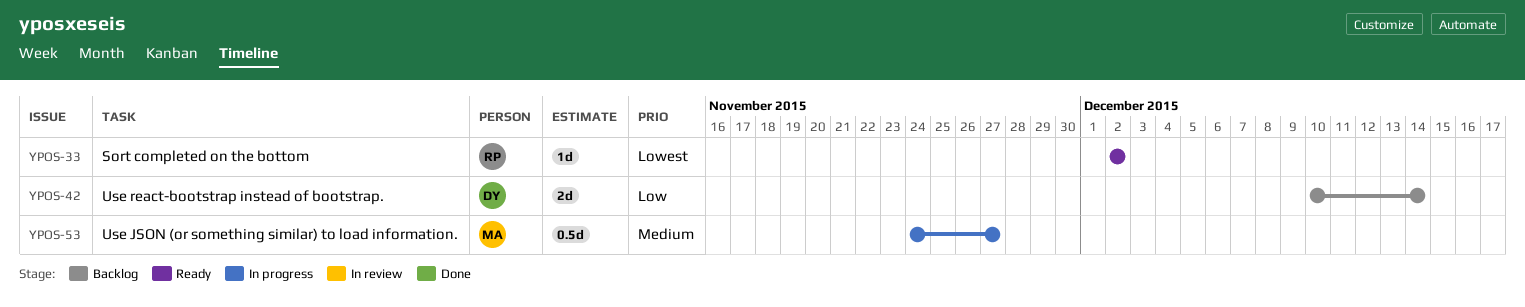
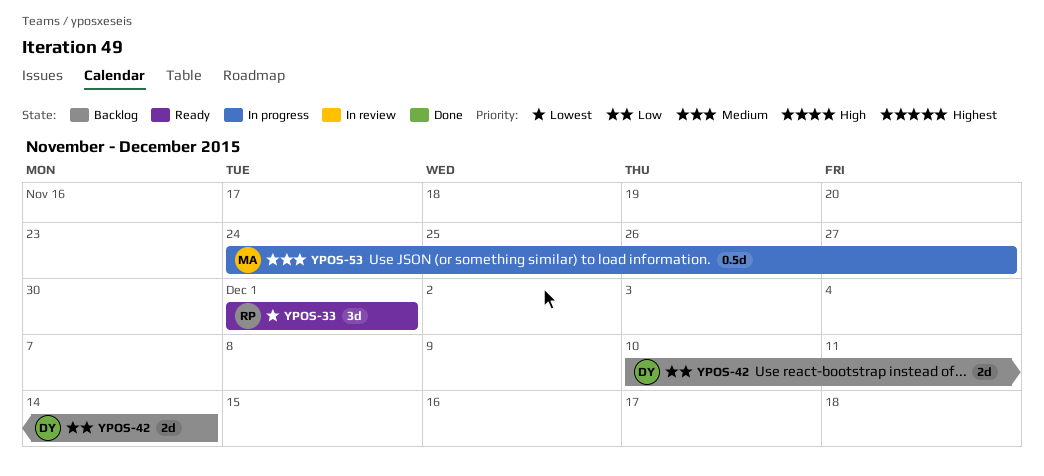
YPOS-33, estimate: 1d -> 3d
YPOS-33, start: Dec 2 -> Dec 1
YPOS-33, due: Dec 2 -> Dec 1

